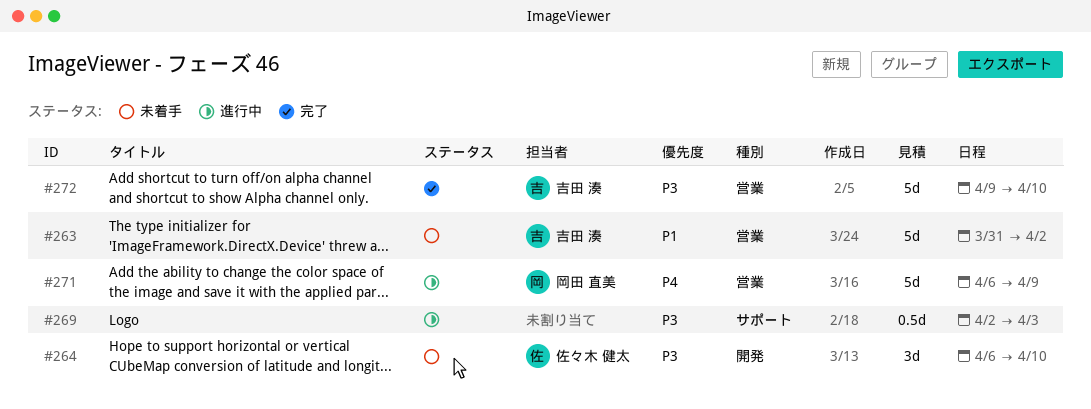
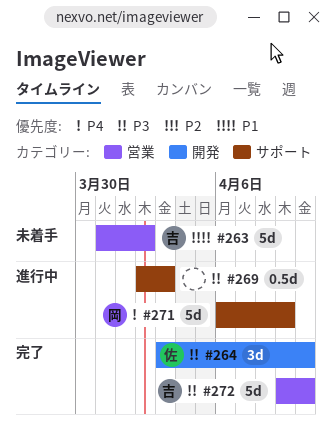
#264, status: 未着手 -> 完了
#264, start: Apr 6 -> Apr 3
#271, label: 営業 -> サポート

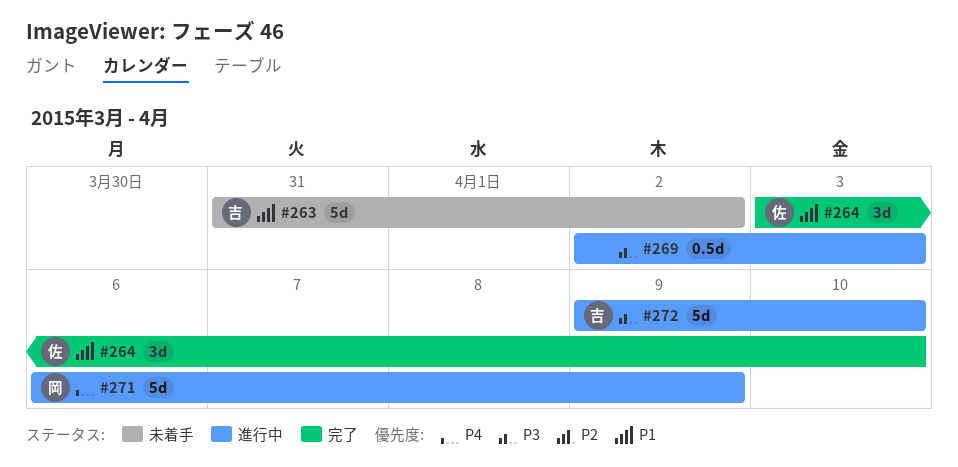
#264, priority: P3 -> P1
#272, status: 完了 -> 進行中

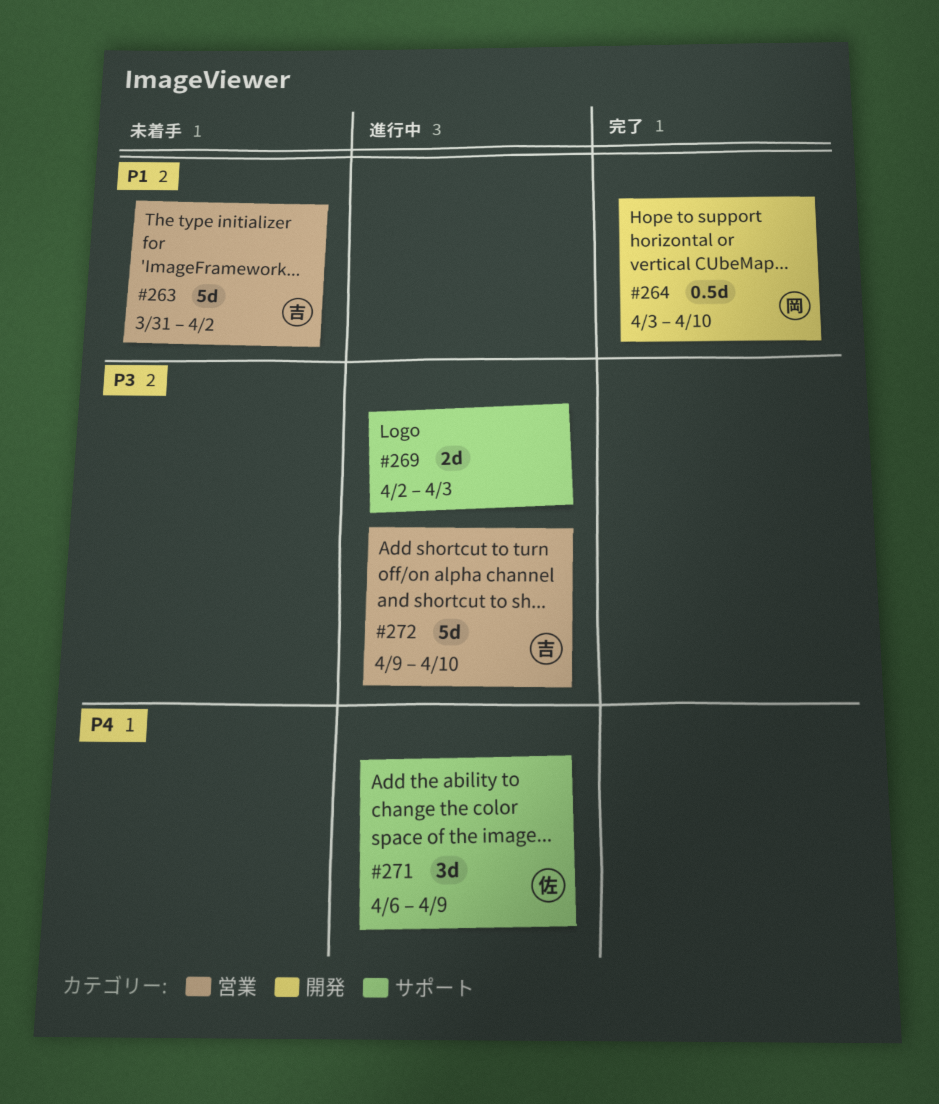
#264, owner: 佐 -> 岡
#264, estimate: 3d -> 0.5d
#269, estimate: 0.5d -> 2d
#271, owner: 岡 -> 佐
#271, estimate: 5d -> 3d

